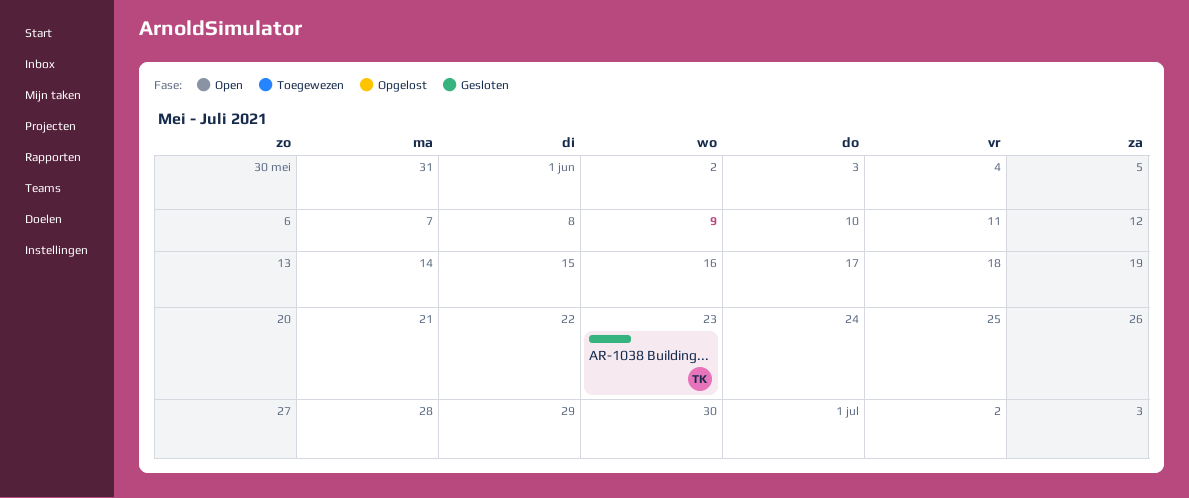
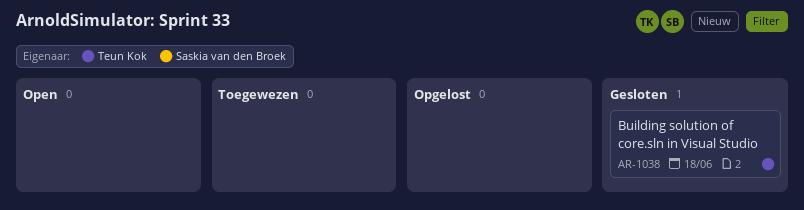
AR-1038, due: Jun 23 -> Jun 18

